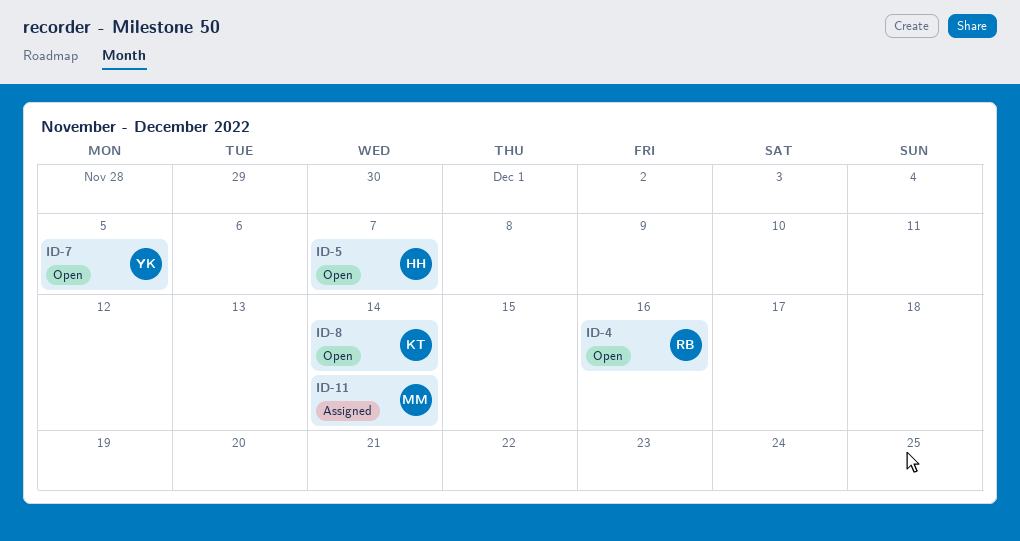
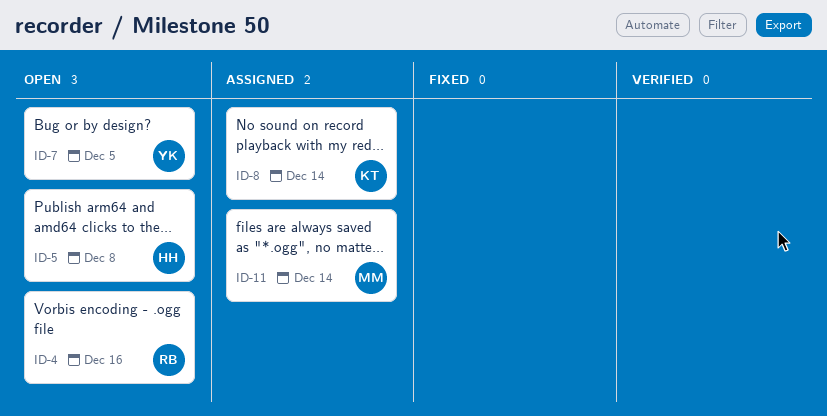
ID-5, due: Dec 7 -> Dec 8
ID-8, status: Open -> Assigned

